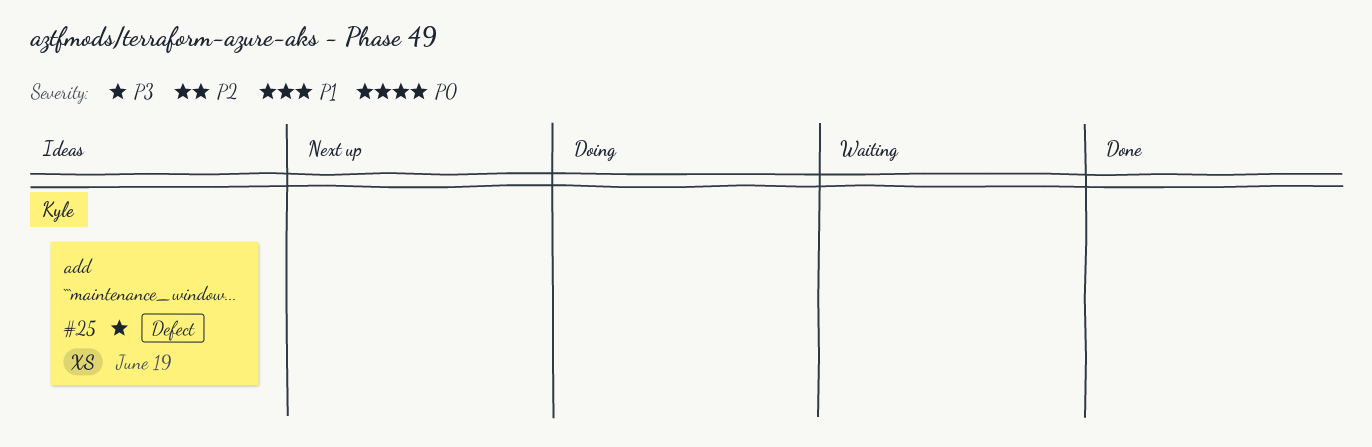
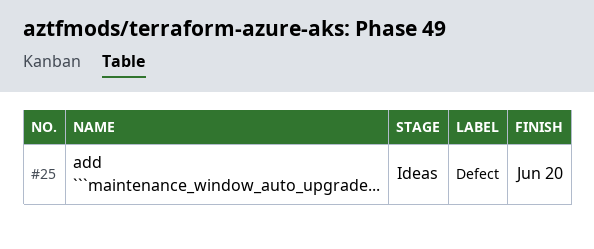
#25, due: Jun 19 -> Jun 20

